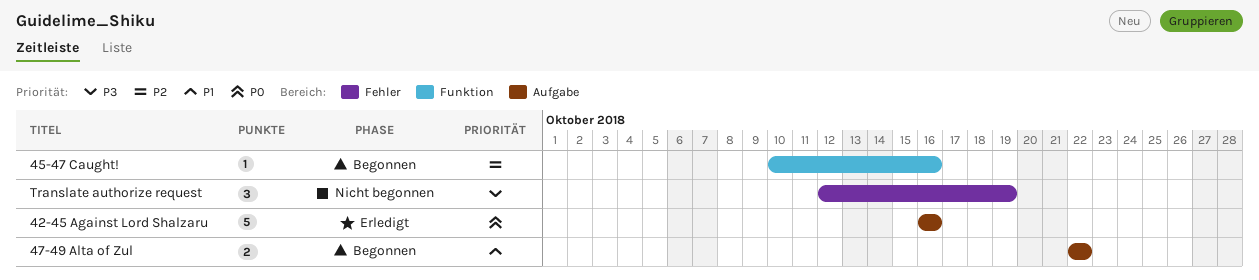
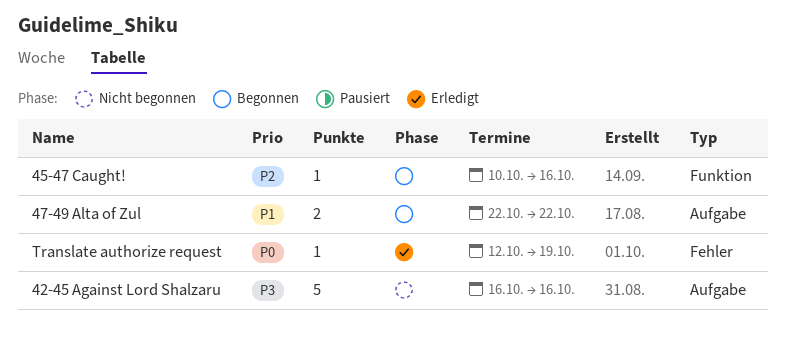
42-45 Against Lord Shalzaru, status: Erledigt -> Nicht begonnen
42-45 Against Lord Shalzaru, priority: P0 -> P3
Translate authorize request, status: Nicht begonnen -> Erledigt
Translate authorize request, priority: P3 -> P0
Translate authorize request, estimate: 3 -> 1

